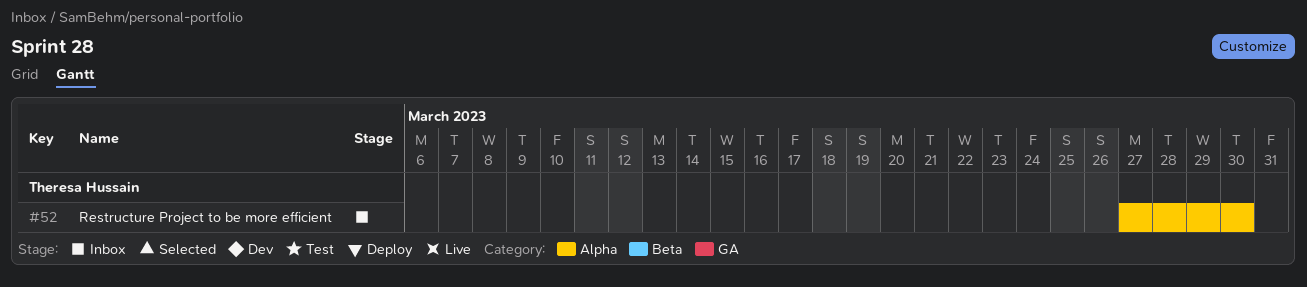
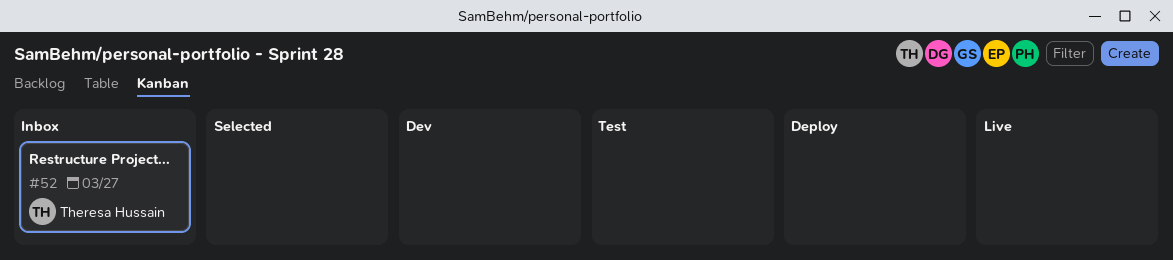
#52, due: Mar 30 -> Mar 27

